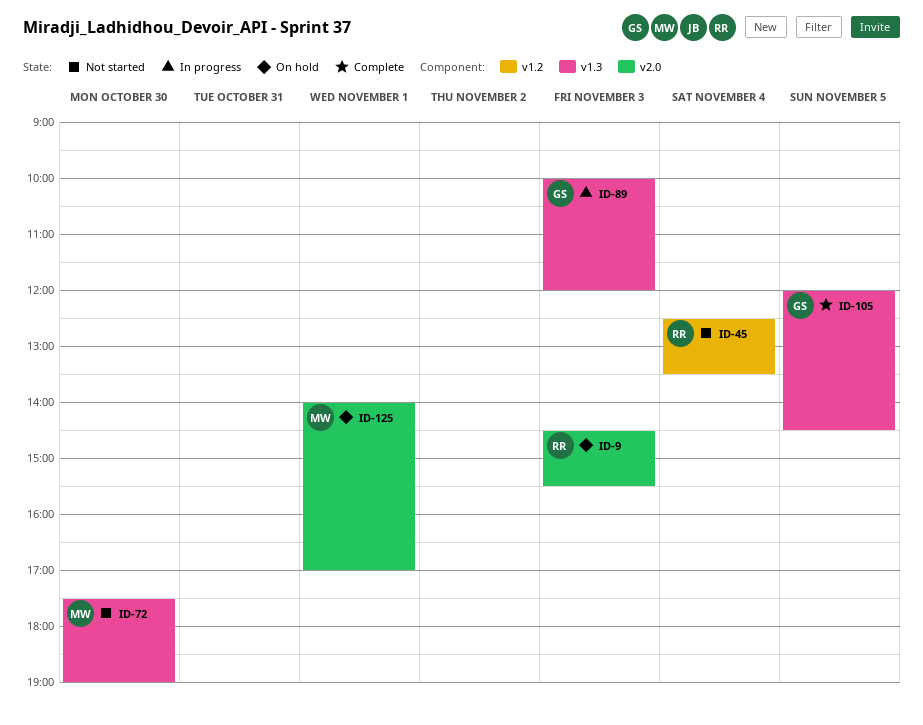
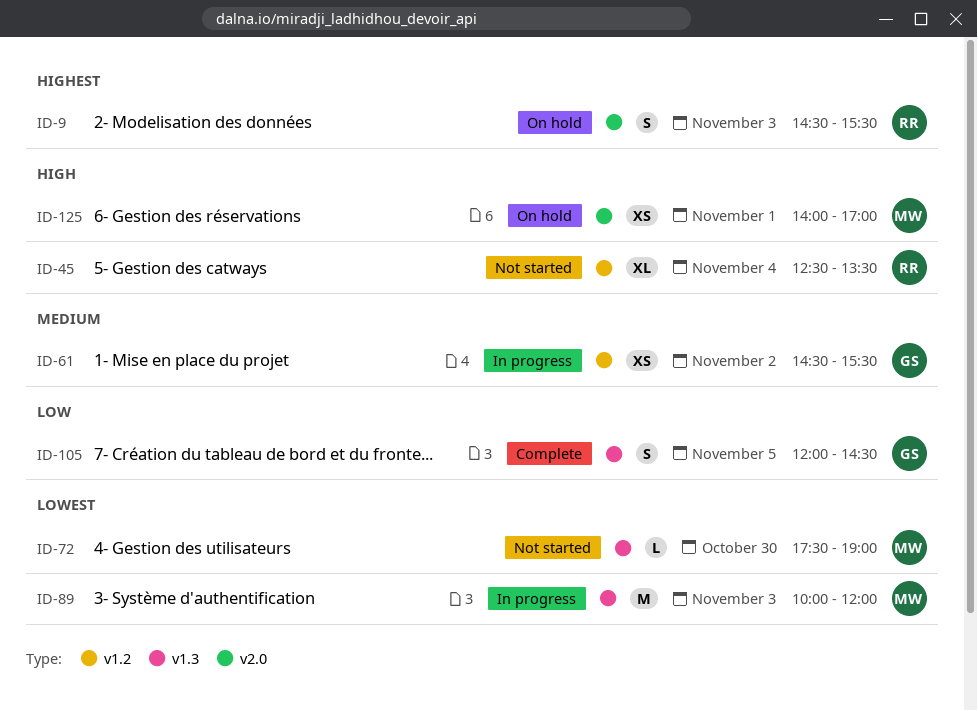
ID-61: none -> present
ID-89, owner: GS -> MW

